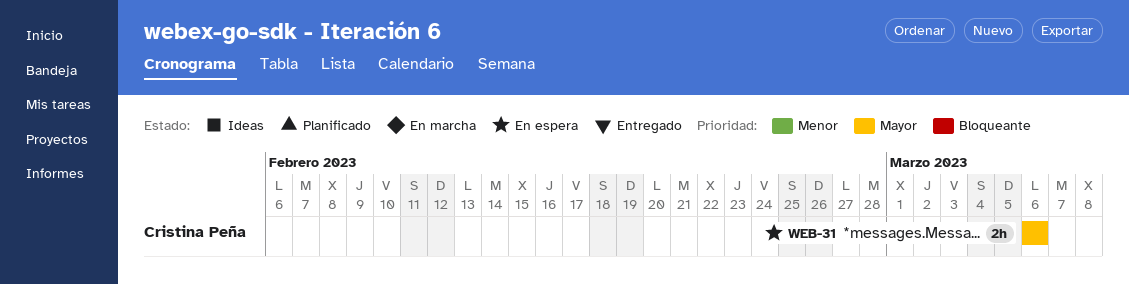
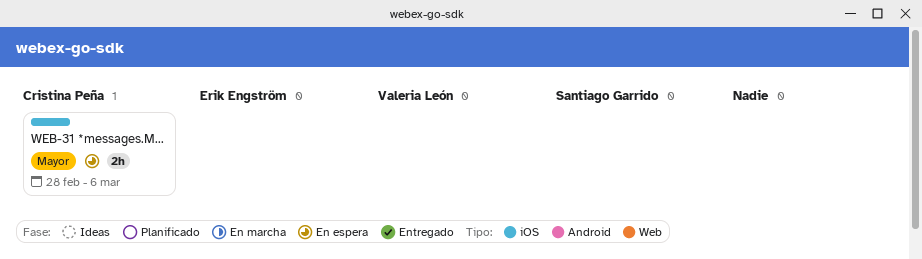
WEB-31, start: Mar 6 -> Feb 28

